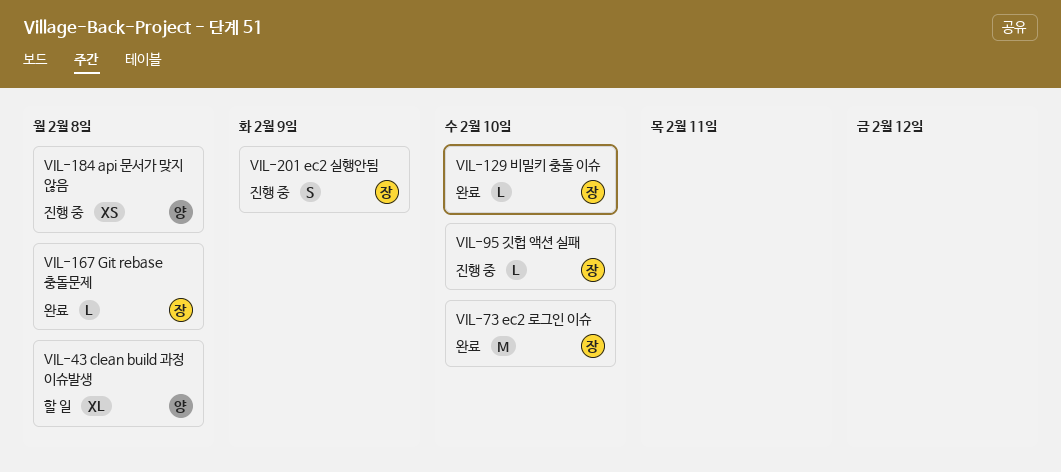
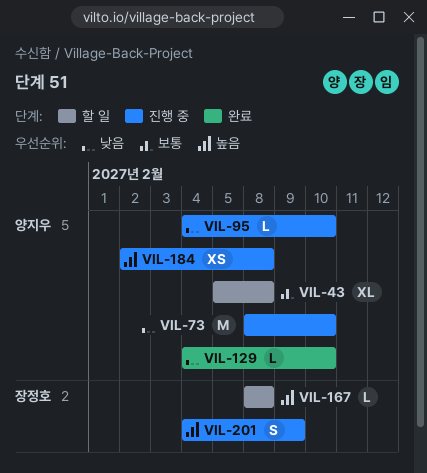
VIL-73, status: 완료 -> 진행 중
VIL-73, owner: 장정호 -> 양지우
VIL-95, owner: 장정호 -> 양지우
VIL-129, owner: 장정호 -> 양지우
VIL-167, status: 완료 -> 할 일

